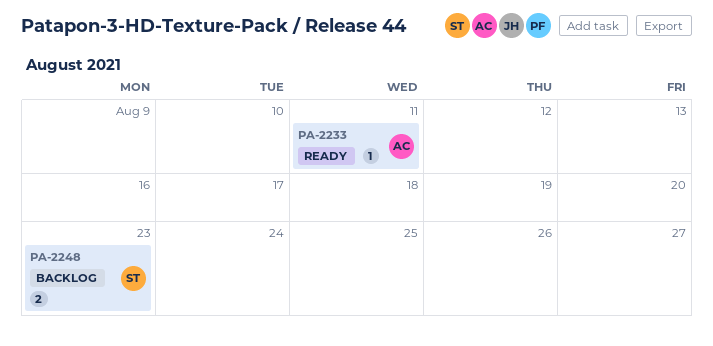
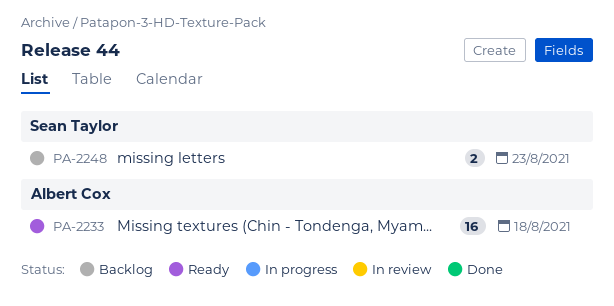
PA-2233, estimate: 1 -> 16
PA-2233, due: Aug 11 -> Aug 18

